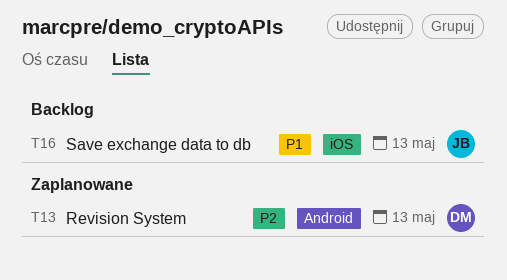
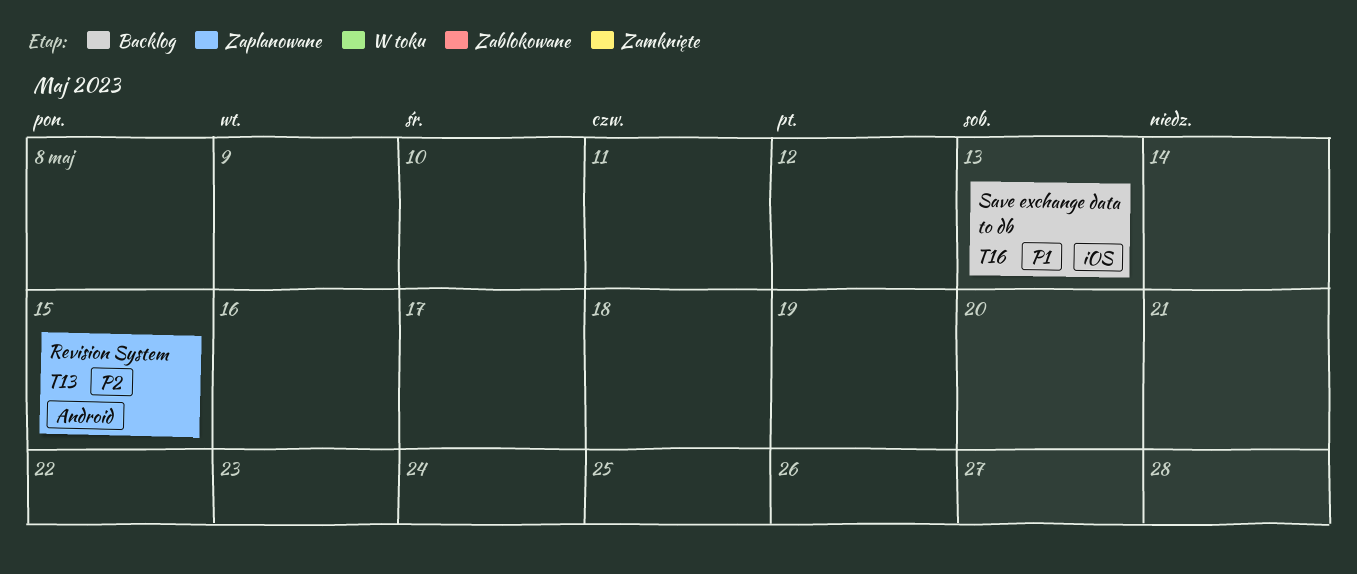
T13, due: May 13 -> May 15

